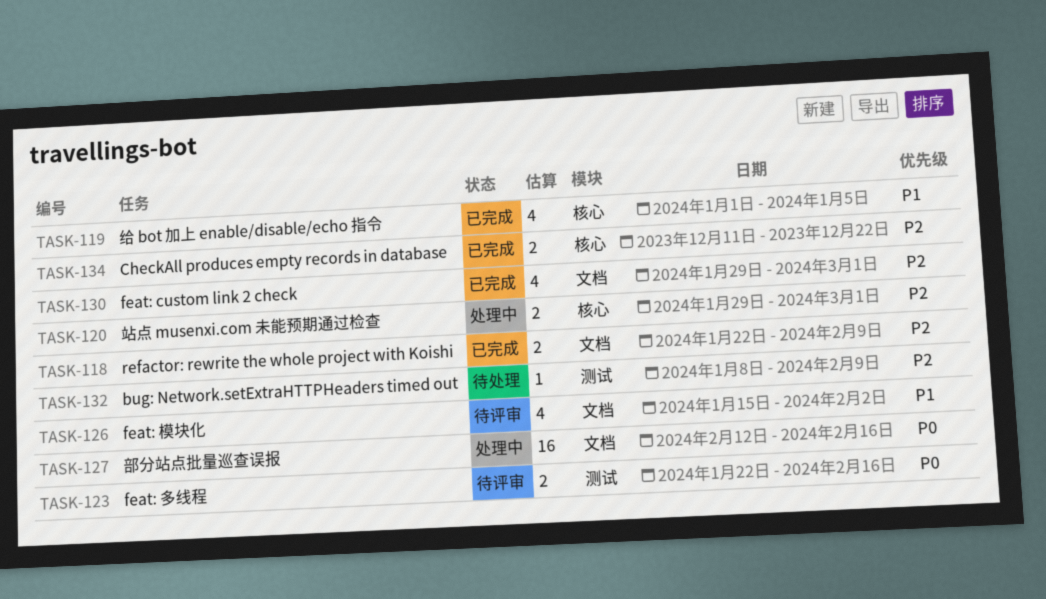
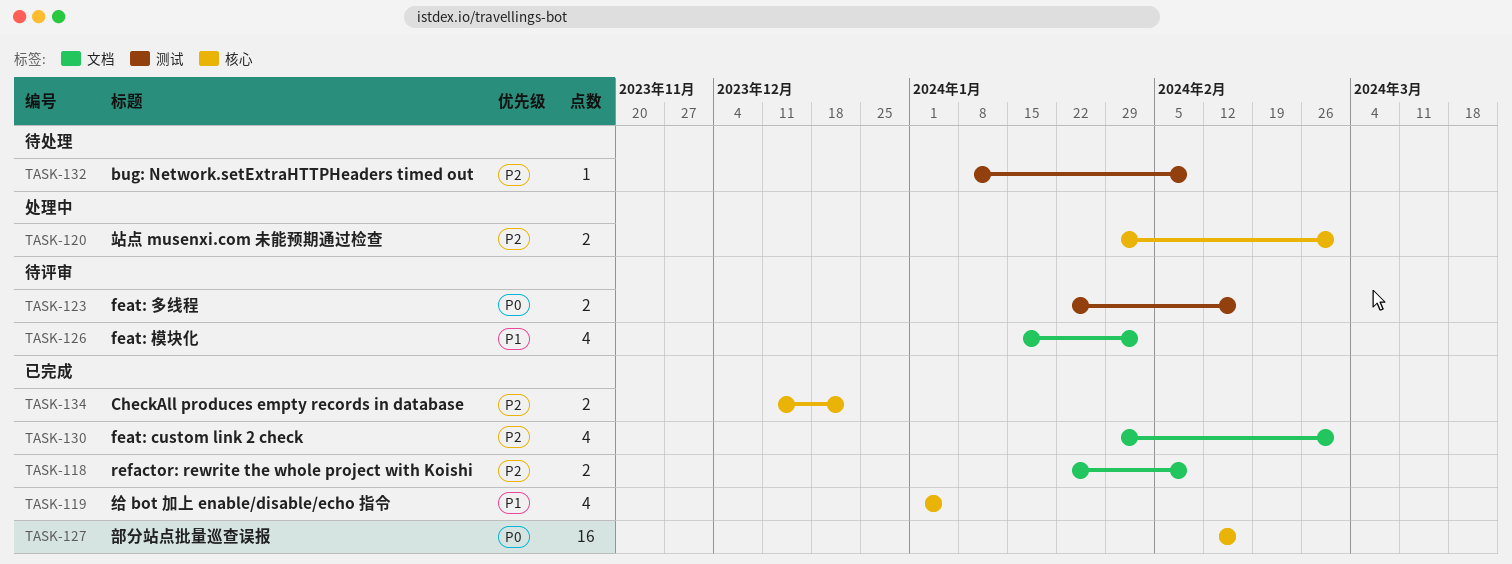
TASK-127, status: 处理中 -> 已完成
TASK-127, label: 文档 -> 核心

